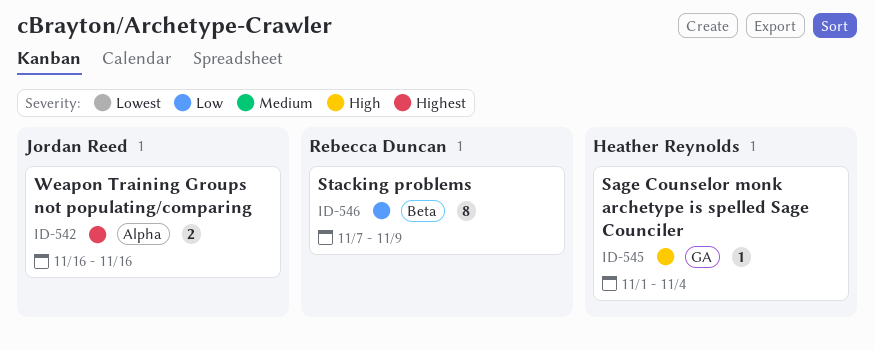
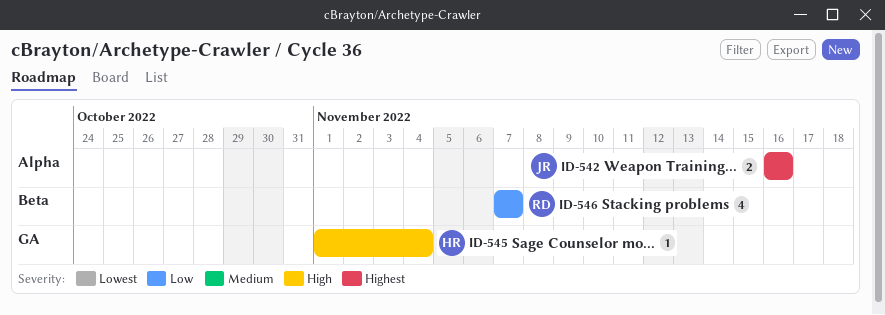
ID-546, estimate: 8 -> 4
ID-546, due: Nov 9 -> Nov 7

